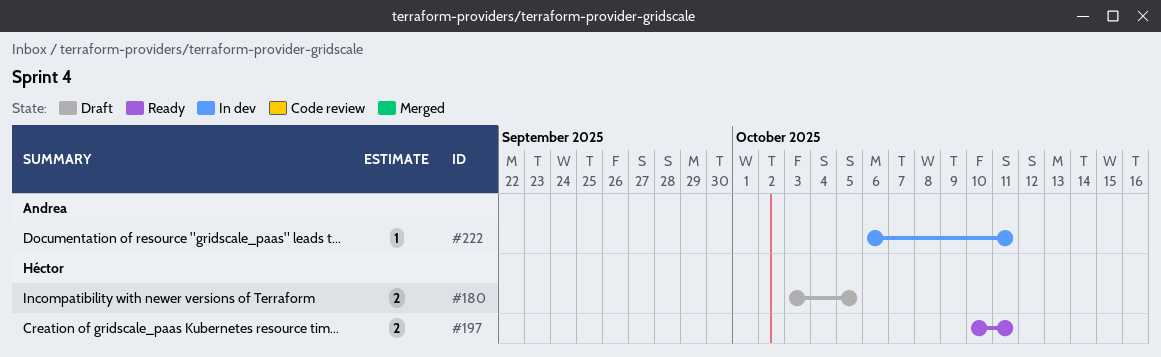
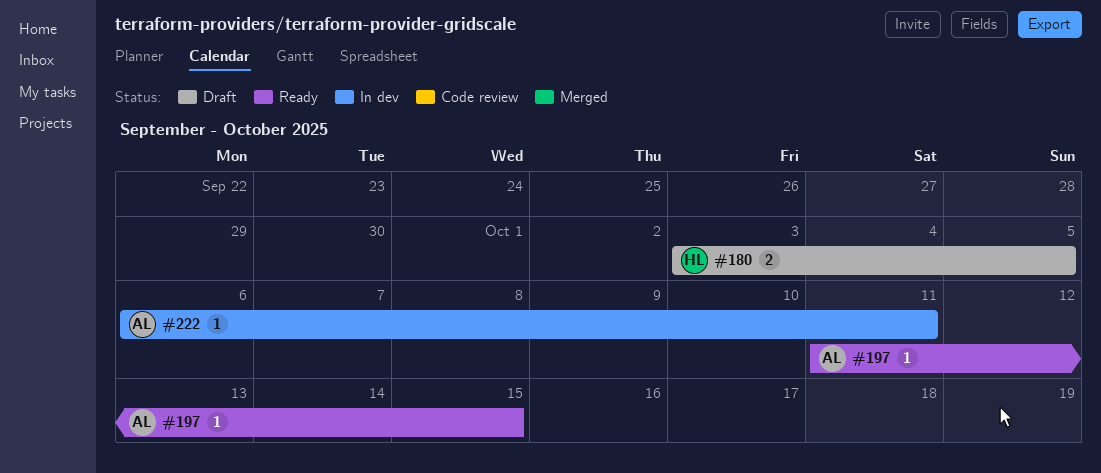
#197, owner: Héctor -> Andrea
#197, estimate: 2 -> 1
#197, start: Oct 10 -> Oct 11
#197, due: Oct 11 -> Oct 15

